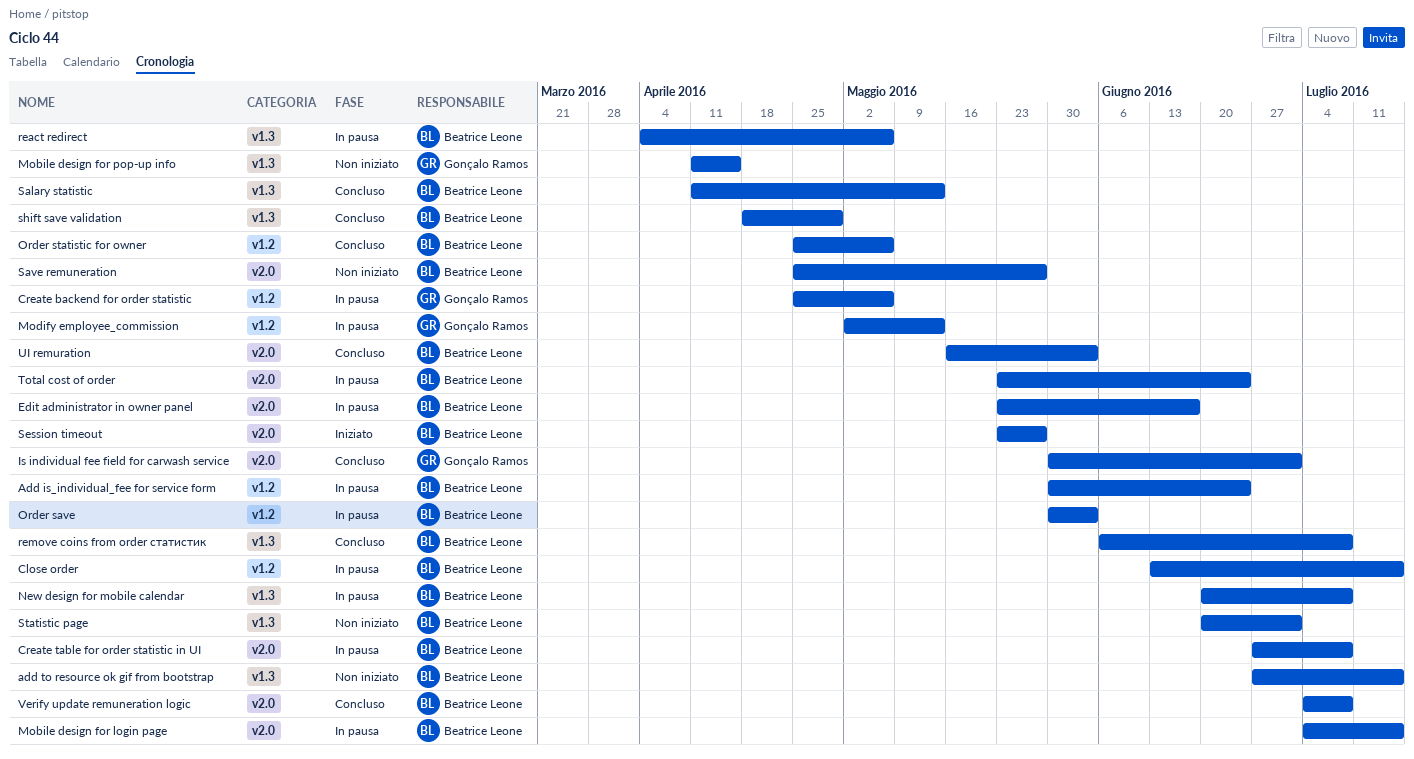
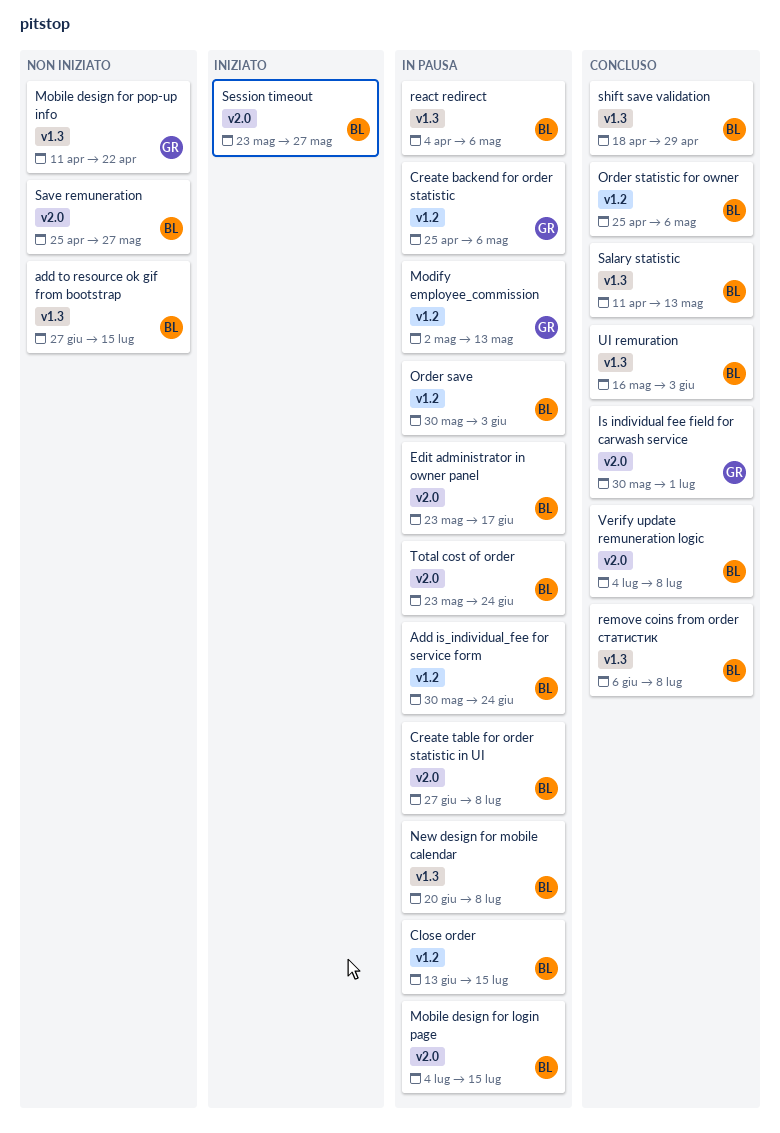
Mobile design for pop-up info, due: Apr 15 -> Apr 22
Statistic page: present -> none
UI remuration, label: v2.0 -> v1.3

